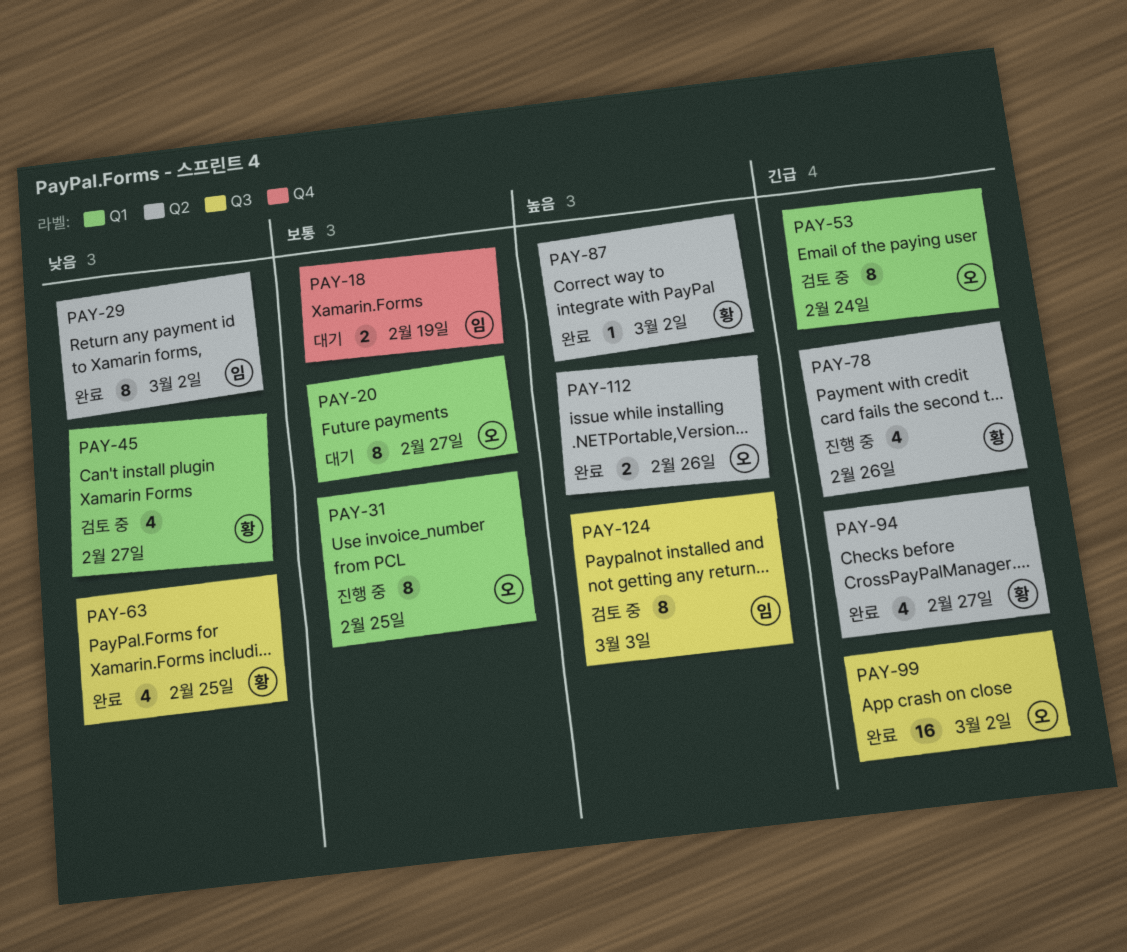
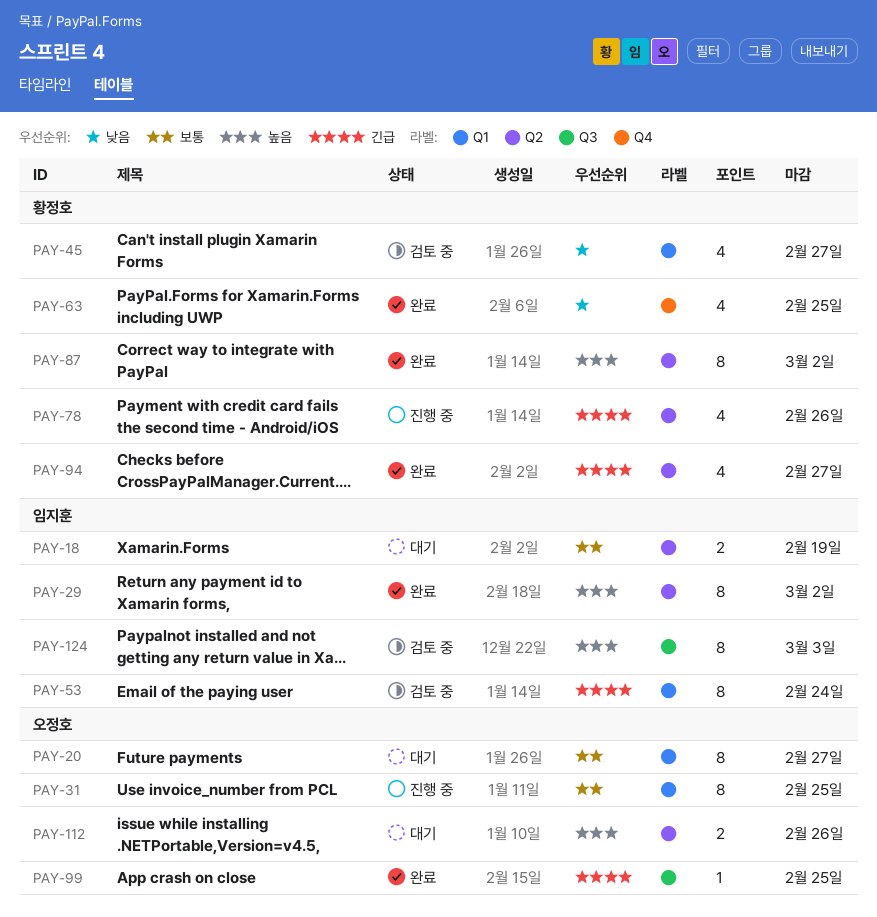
PAY-18, label: Q4 -> Q2
PAY-29, priority: 낮음 -> 높음
PAY-53, owner: 오정호 -> 임지훈
PAY-63, label: Q3 -> Q4
PAY-87, estimate: 1 -> 8
PAY-99, estimate: 16 -> 1
PAY-99, due: Mar 2 -> Feb 25
PAY-112, status: 완료 -> 대기

